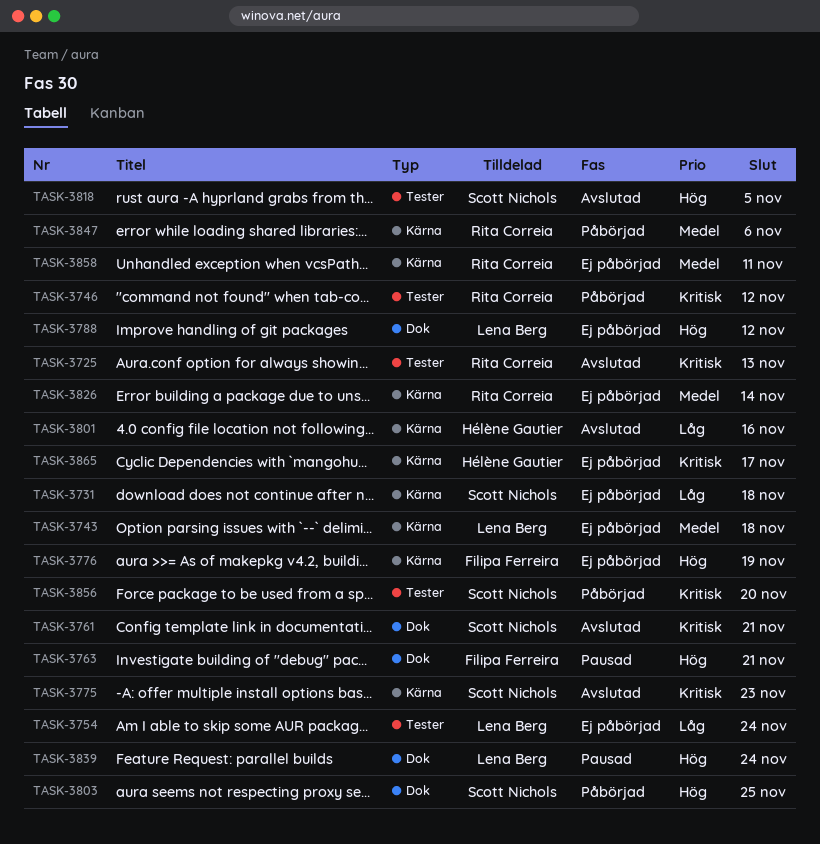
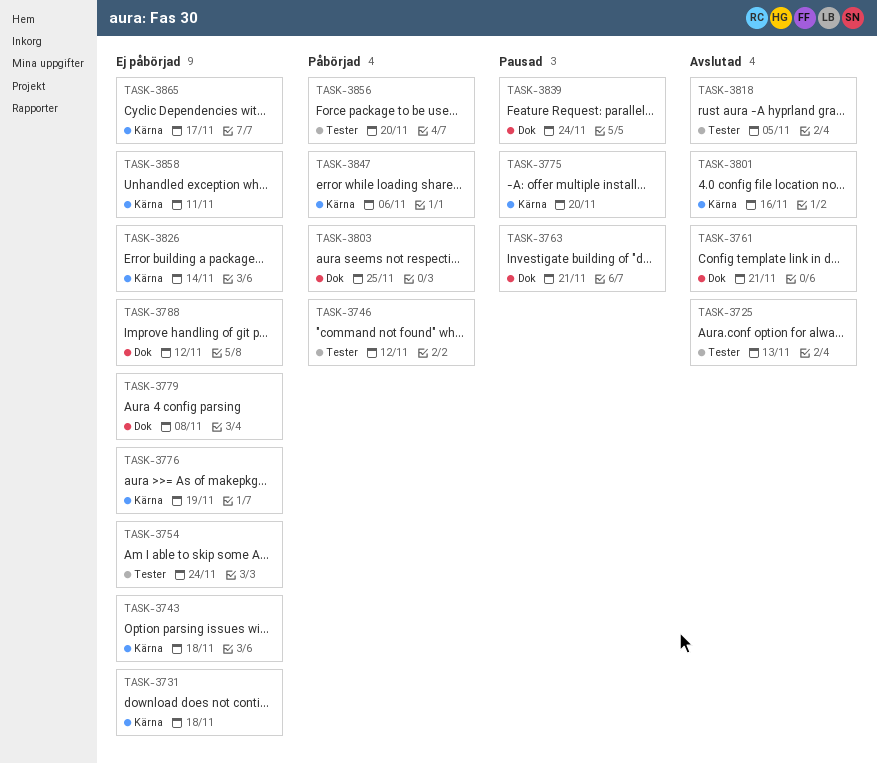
TASK-3775, status: Avslutad -> Pausad
TASK-3775, due: Nov 23 -> Nov 20
TASK-3779: none -> present

